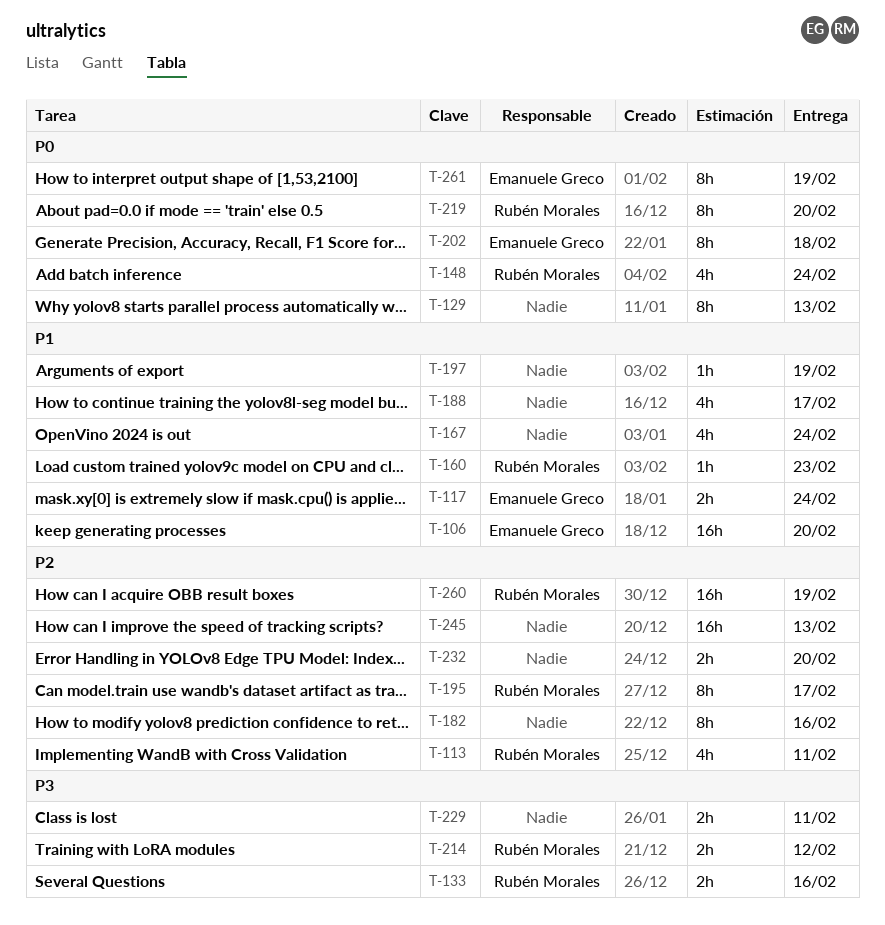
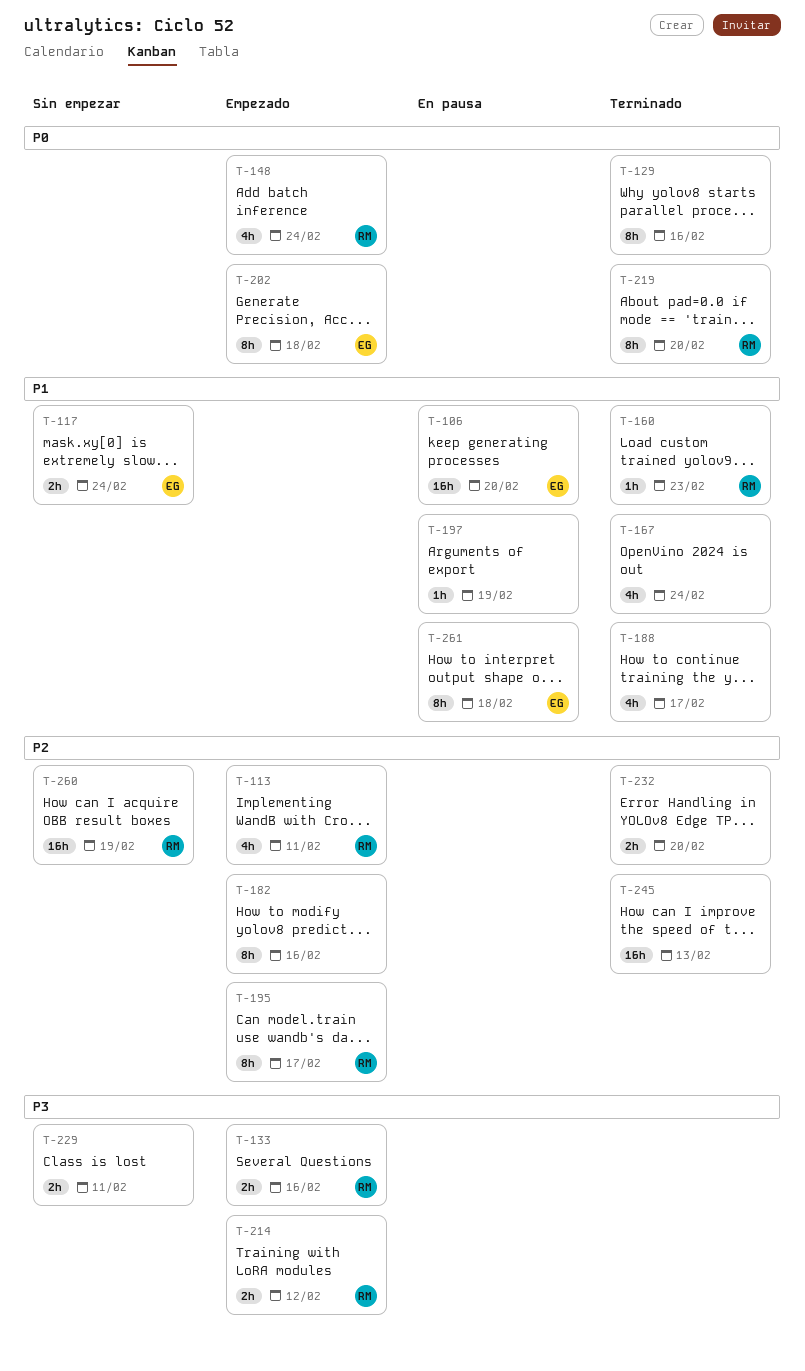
T-129, due: Feb 13 -> Feb 16
T-261, priority: P0 -> P1
T-261, due: Feb 19 -> Feb 18

